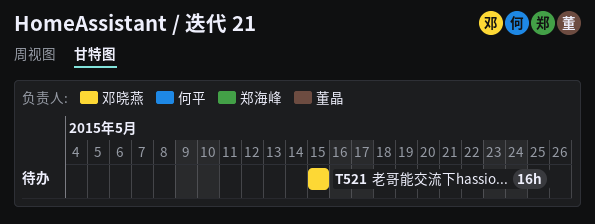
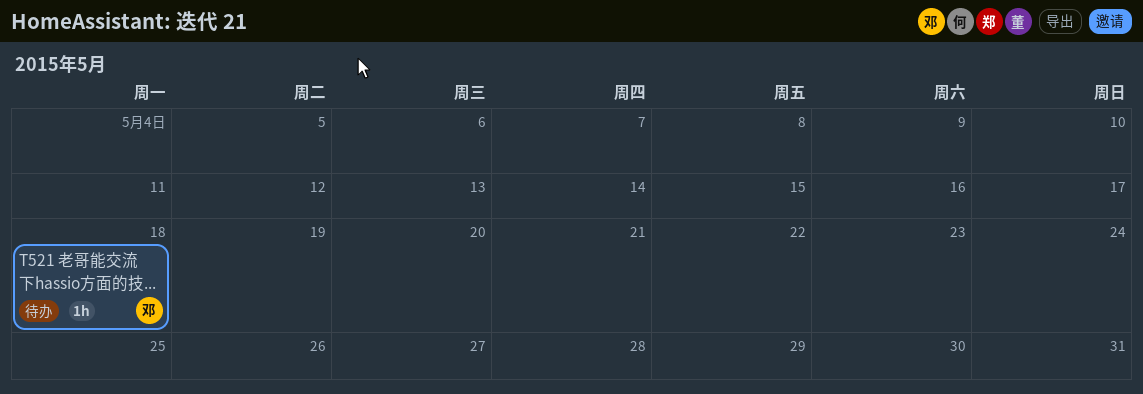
T521, estimate: 16h -> 1h
T521, due: May 15 -> May 18

